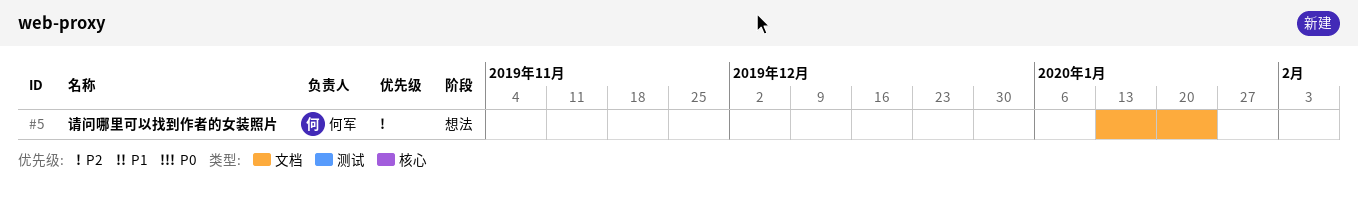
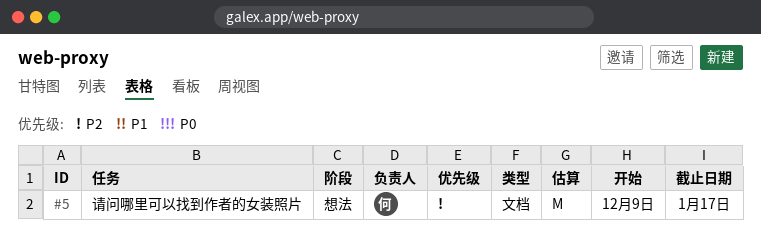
#5, start: Jan 13 -> Dec 9
#5, due: Jan 24 -> Jan 17

